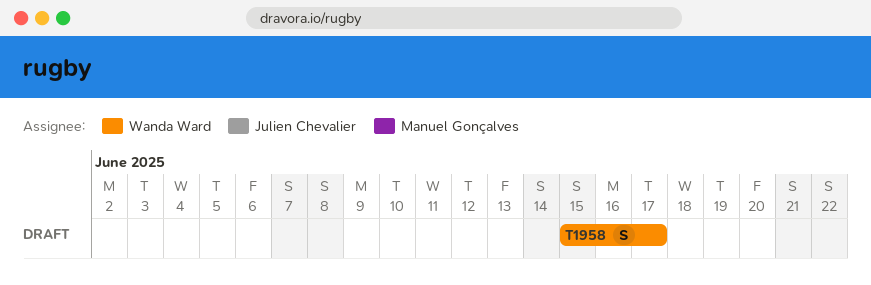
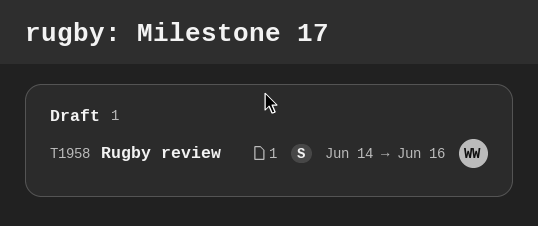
T1958, start: Jun 15 -> Jun 14
T1958, due: Jun 17 -> Jun 16

